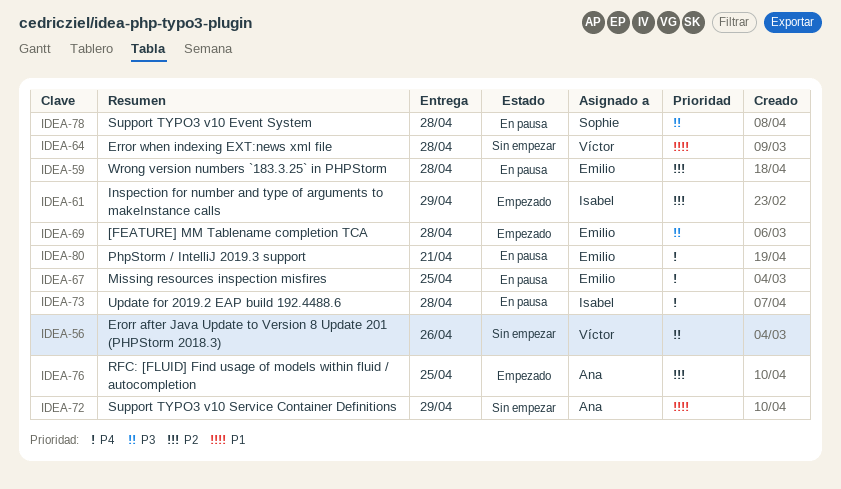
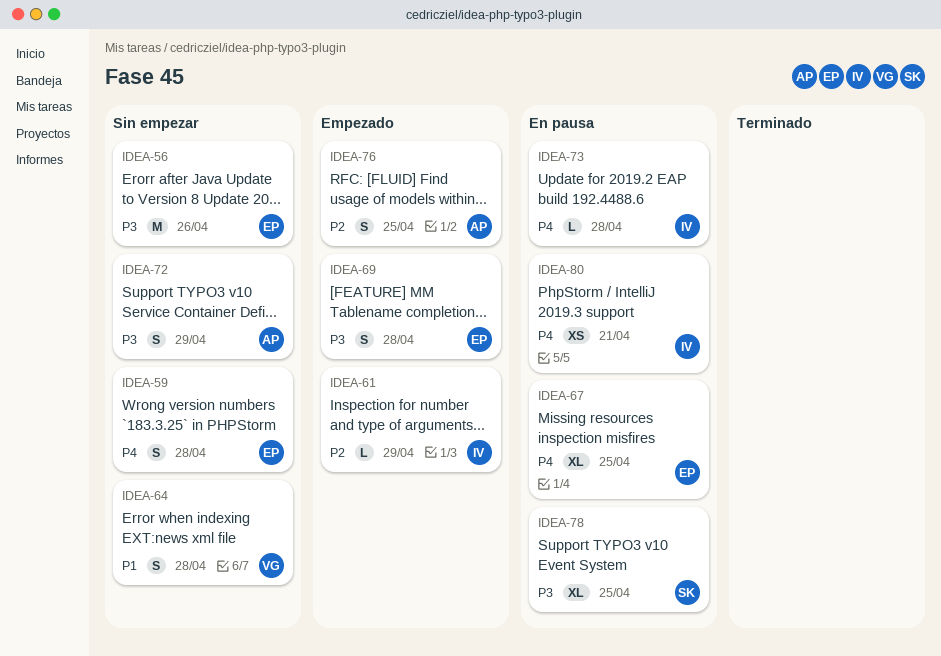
IDEA-56, owner: Víctor -> Emilio
IDEA-59, status: En pausa -> Sin empezar
IDEA-59, priority: P2 -> P4
IDEA-72, priority: P1 -> P3
IDEA-78, due: Apr 28 -> Apr 25
IDEA-80, owner: Emilio -> Isabel

